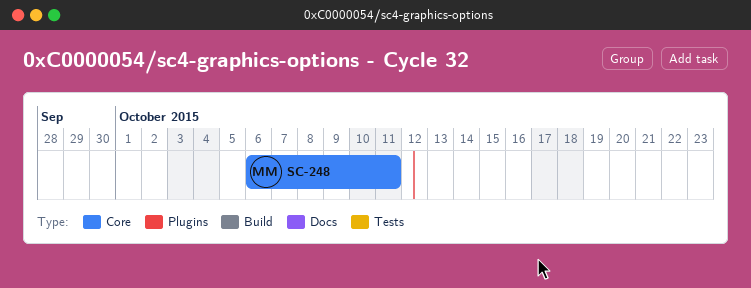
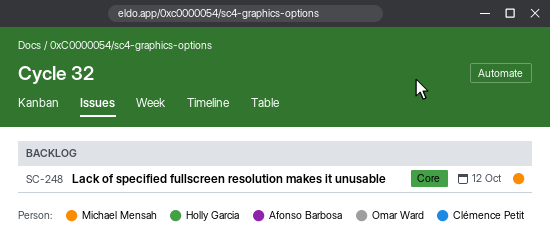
SC-248, due: Oct 11 -> Oct 12

